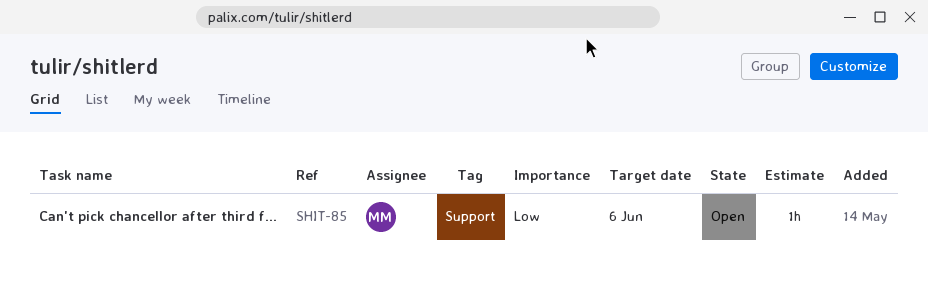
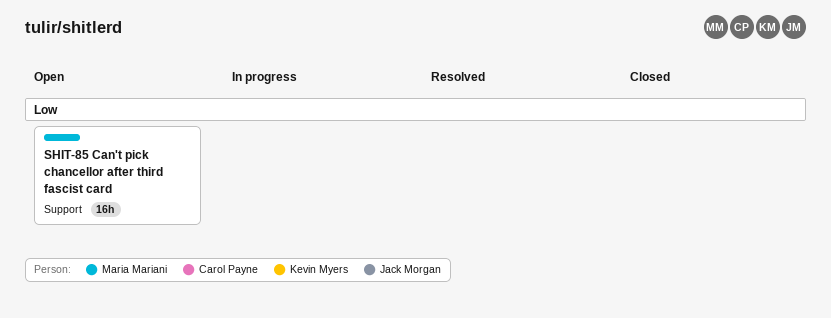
SHIT-85, estimate: 1h -> 16h

